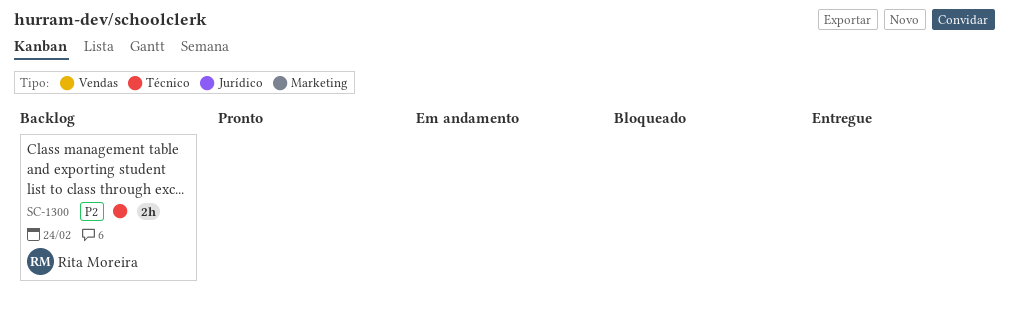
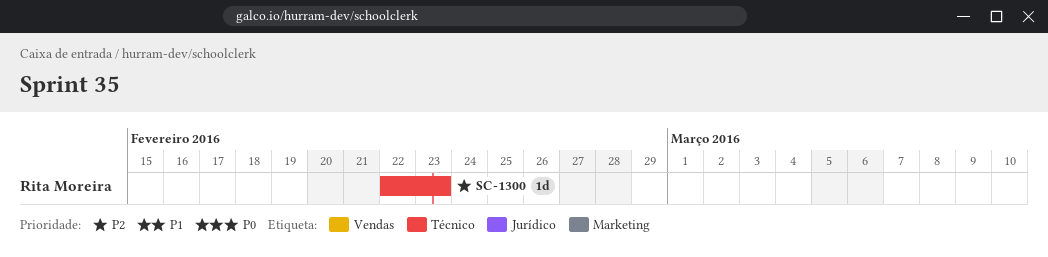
SC-1300, estimate: 2h -> 1d
SC-1300, due: Feb 24 -> Feb 23

